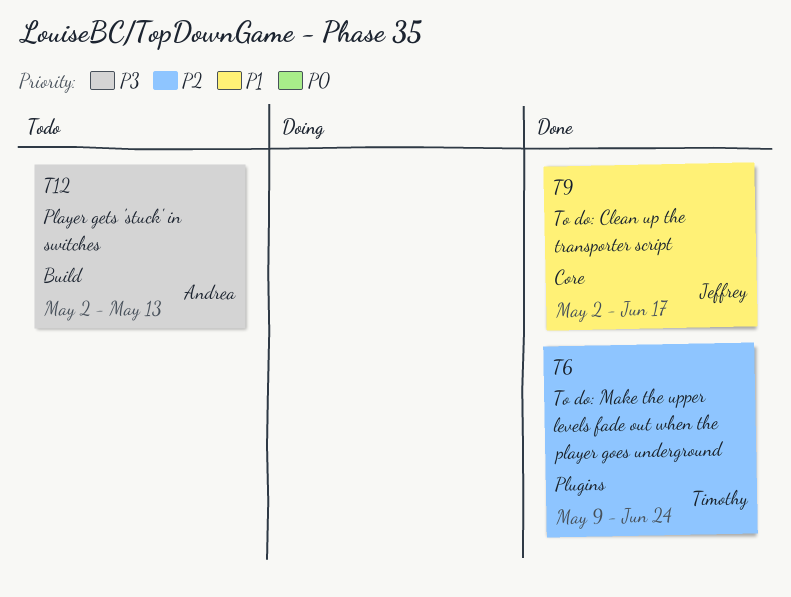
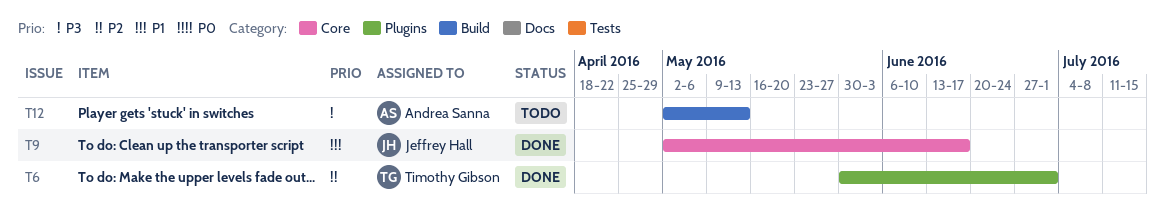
T6, start: May 9 -> May 30
T6, due: Jun 24 -> Jul 1

